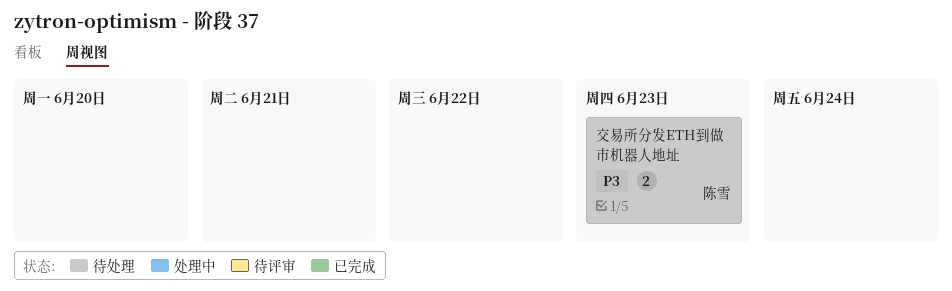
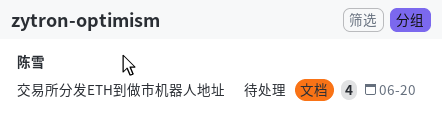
交易所分发ETH到做市机器人地址, estimate: 2 -> 4
交易所分发ETH到做市机器人地址, due: Jun 23 -> Jun 20

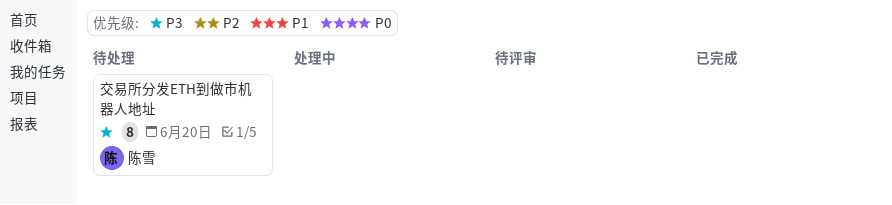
交易所分发ETH到做市机器人地址, estimate: 4 -> 8

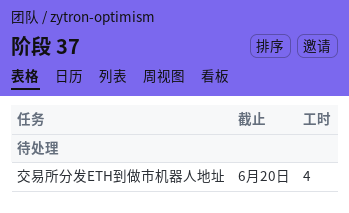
交易所分发ETH到做市机器人地址, estimate: 8 -> 4

